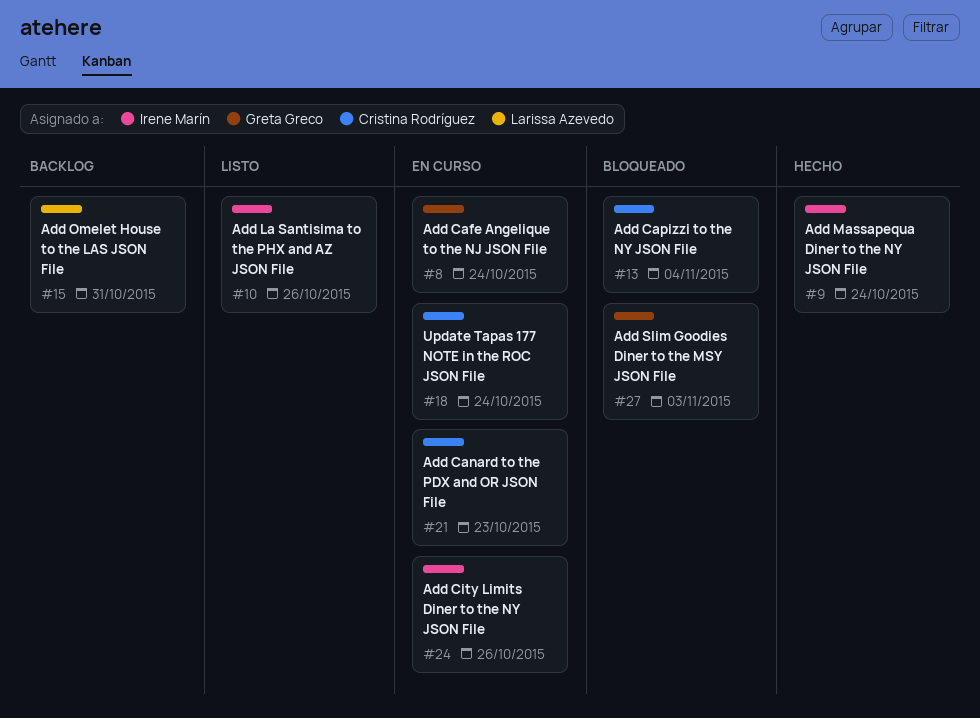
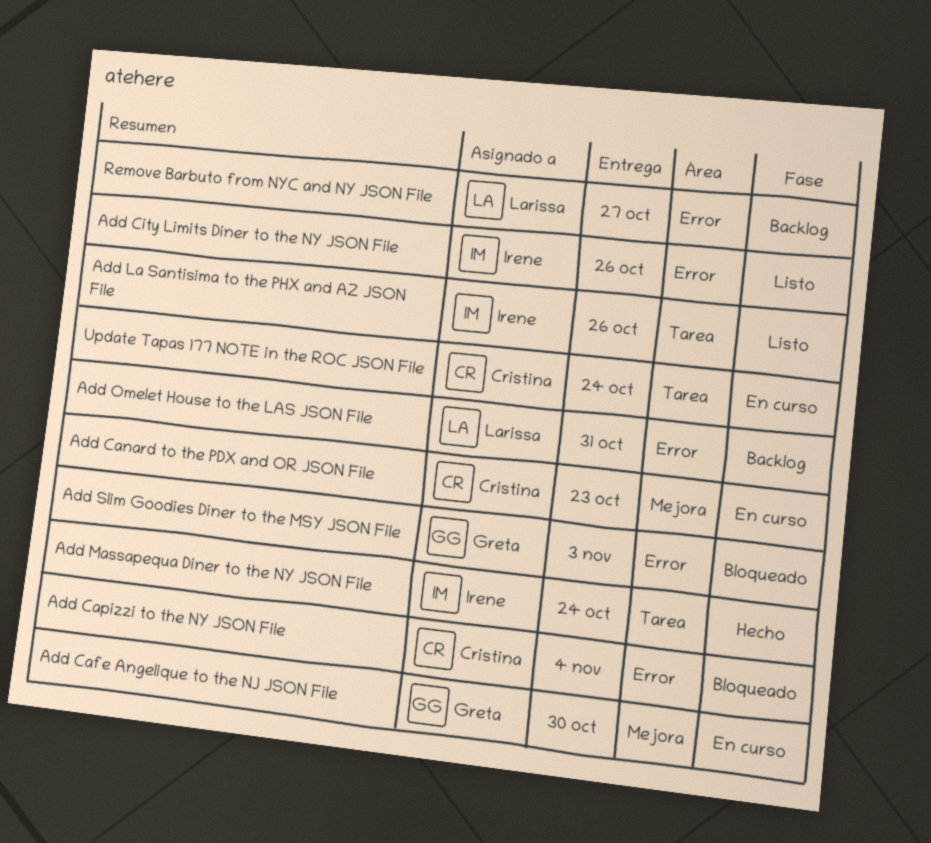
Add Cafe Angelique to the NJ JSON File, due: Oct 24 -> Oct 30
Add City Limits Diner to the NY JSON File, status: En curso -> Listo
Remove Barbuto from NYC and NY JSON File: none -> present

